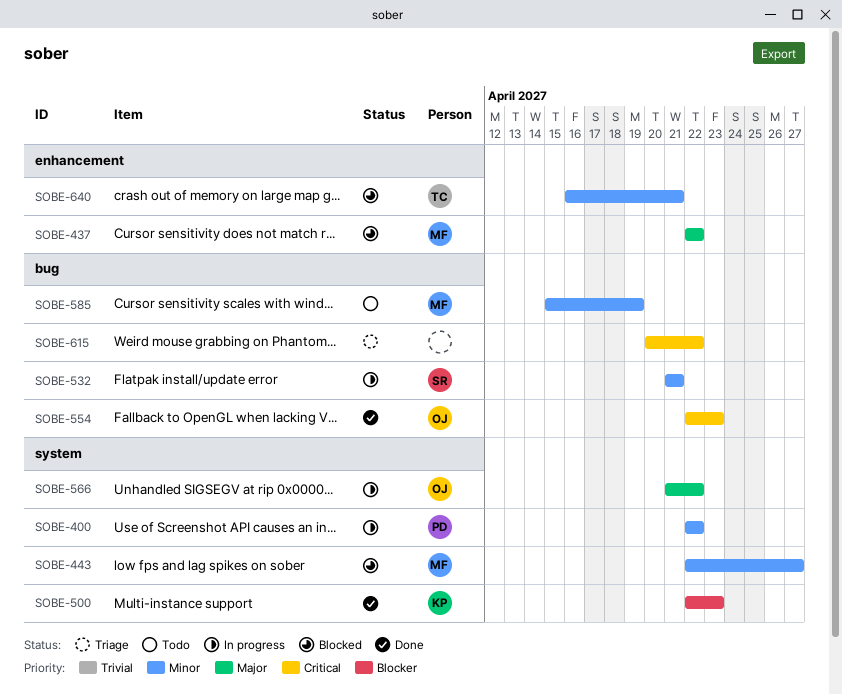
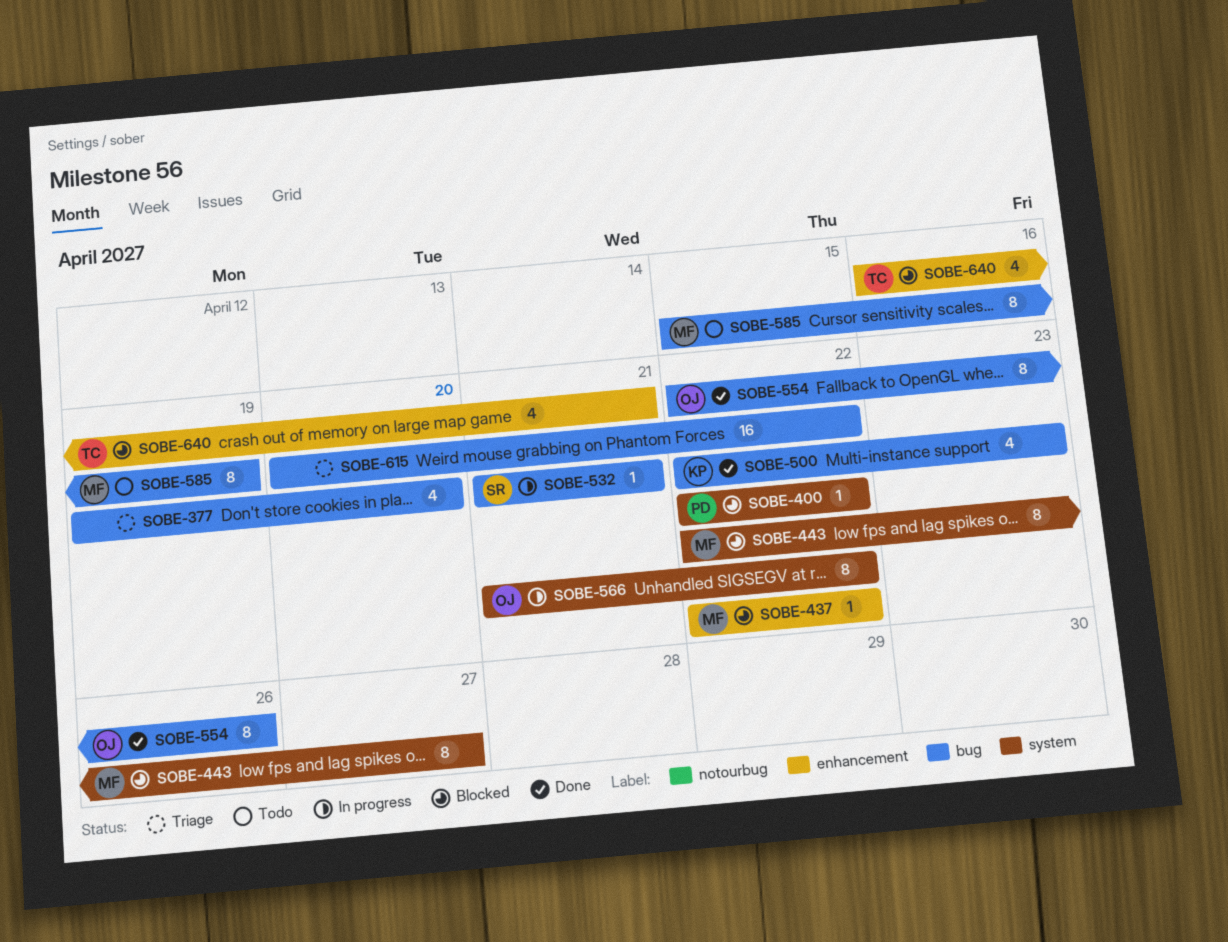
SOBE-377: none -> present
SOBE-400, status: In progress -> Blocked
SOBE-500, label: system -> bug
SOBE-554, due: Apr 23 -> Apr 26

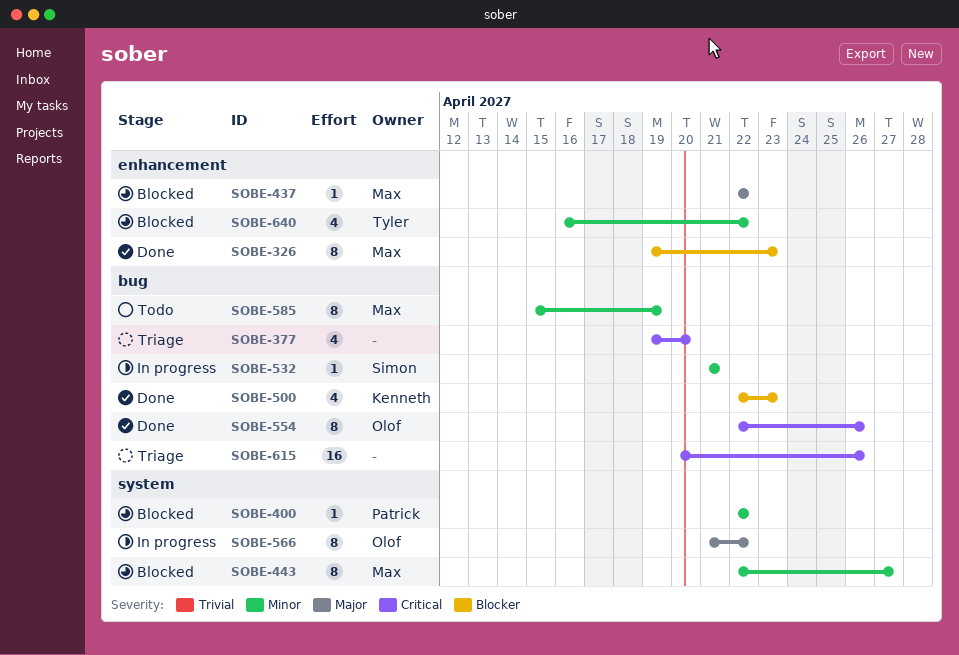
SOBE-326: none -> present
SOBE-615, due: Apr 22 -> Apr 26
SOBE-640, due: Apr 21 -> Apr 22

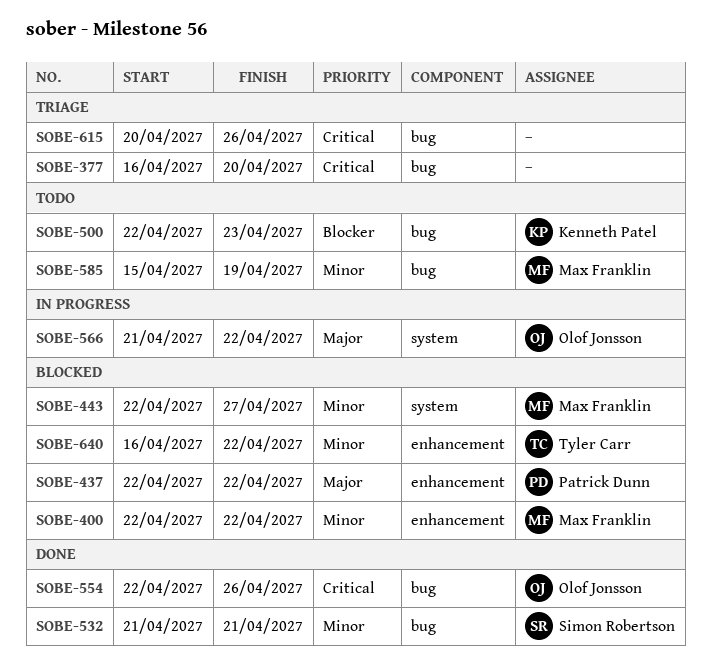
SOBE-326: present -> none
SOBE-377, start: Apr 19 -> Apr 16
SOBE-400, owner: Patrick Dunn -> Max Franklin
SOBE-400, label: system -> enhancement
SOBE-437, owner: Max Franklin -> Patrick Dunn
SOBE-500, status: Done -> Todo
SOBE-532, status: In progress -> Done

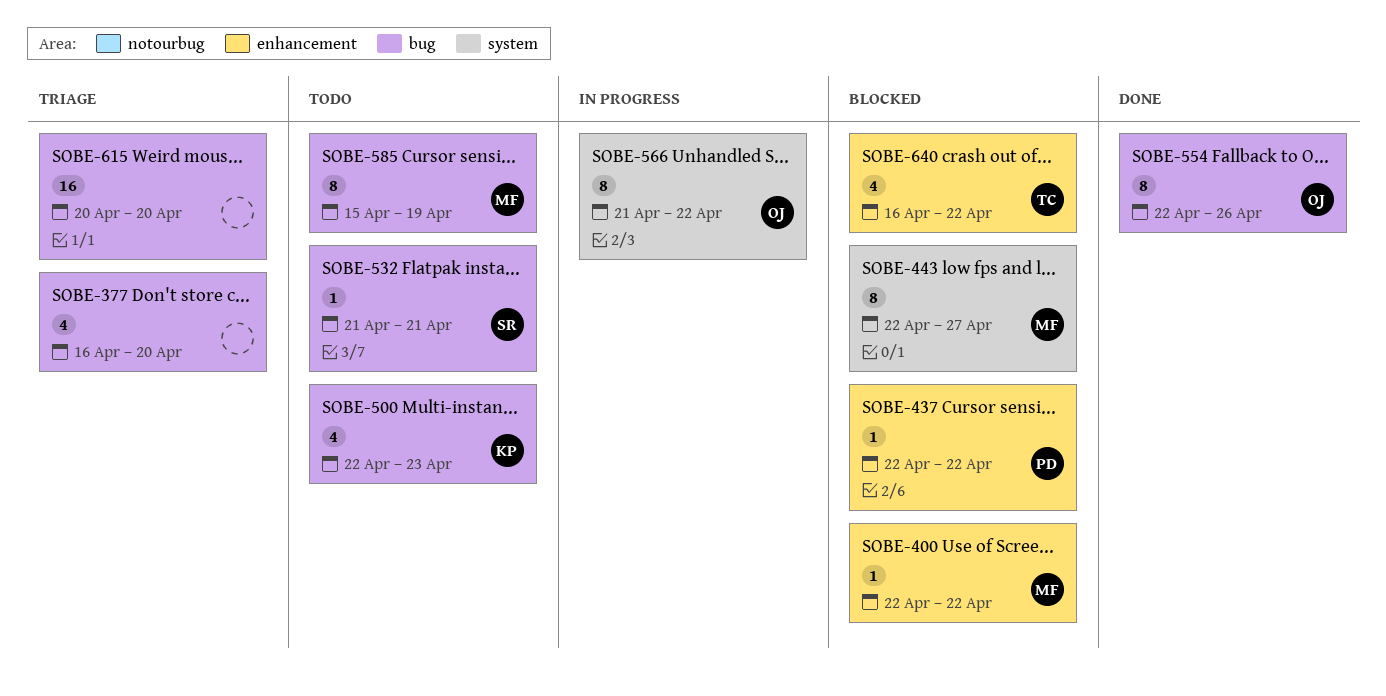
SOBE-532, status: Done -> Todo
SOBE-615, due: Apr 26 -> Apr 20

